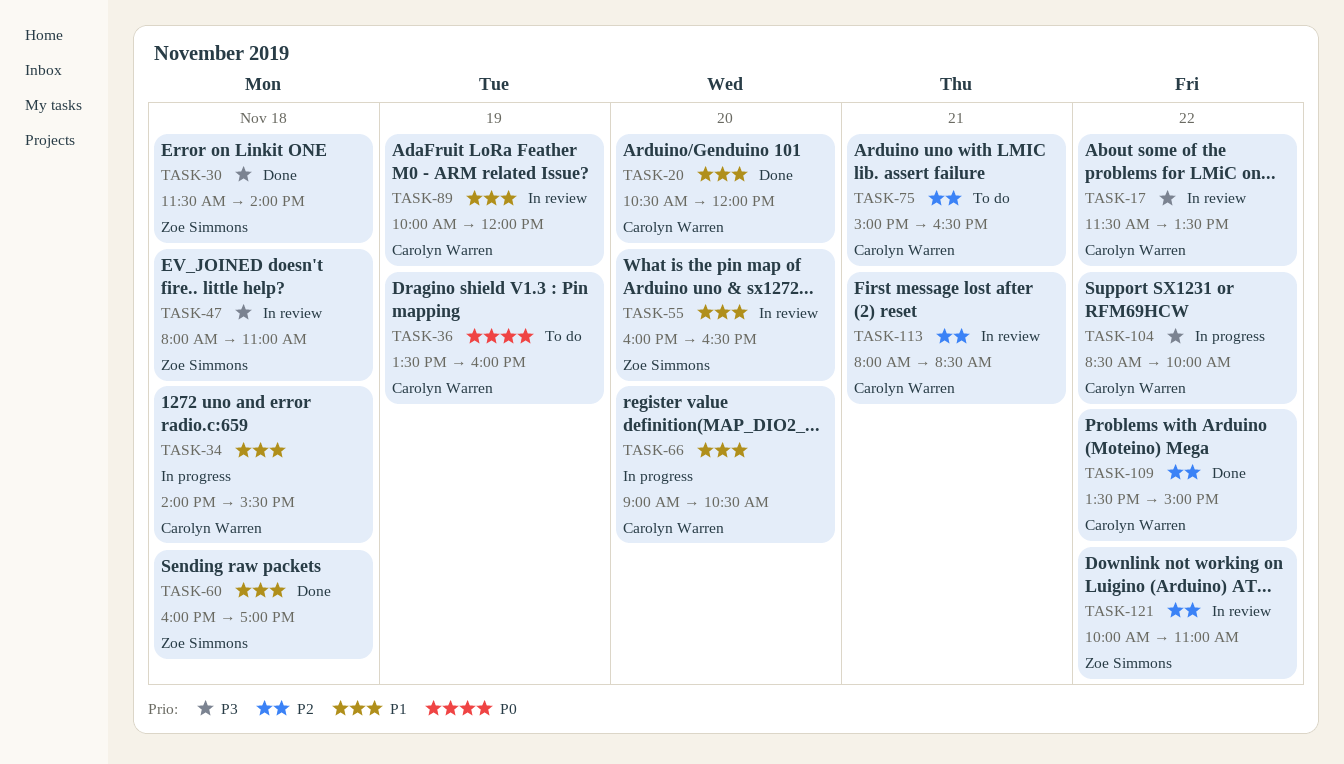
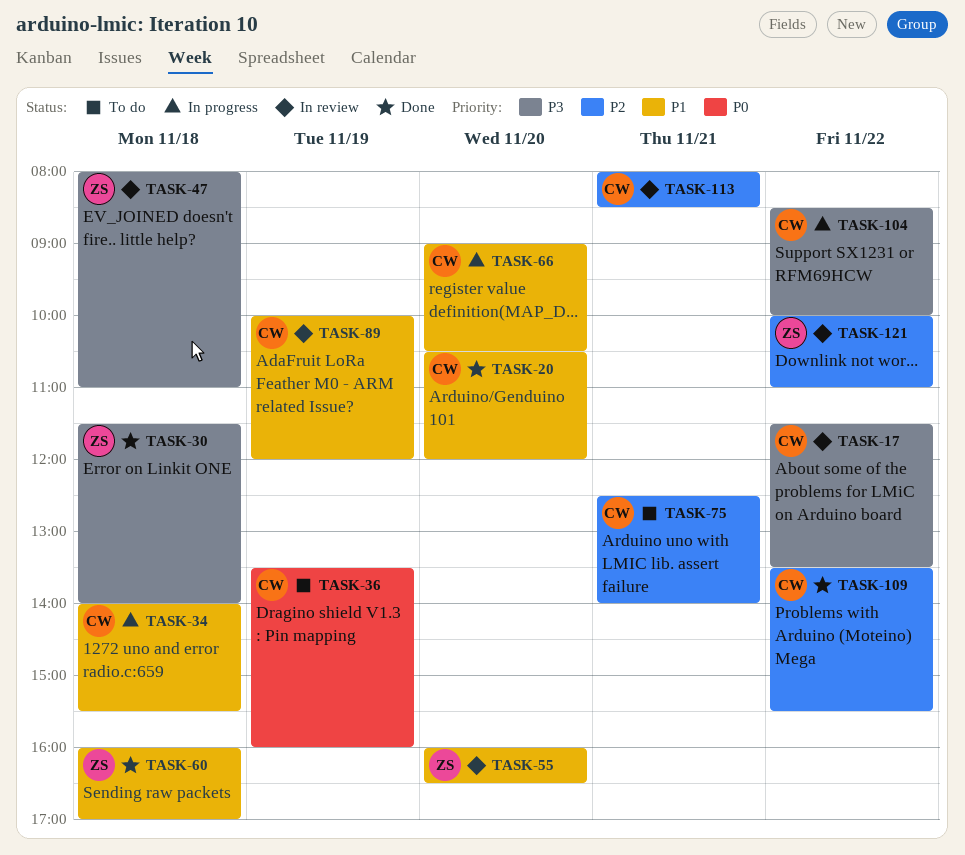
TASK-75, begins: 15:00 -> 12:30
TASK-75, ends: 16:30 -> 14:00
TASK-109, ends: 15:00 -> 15:30

